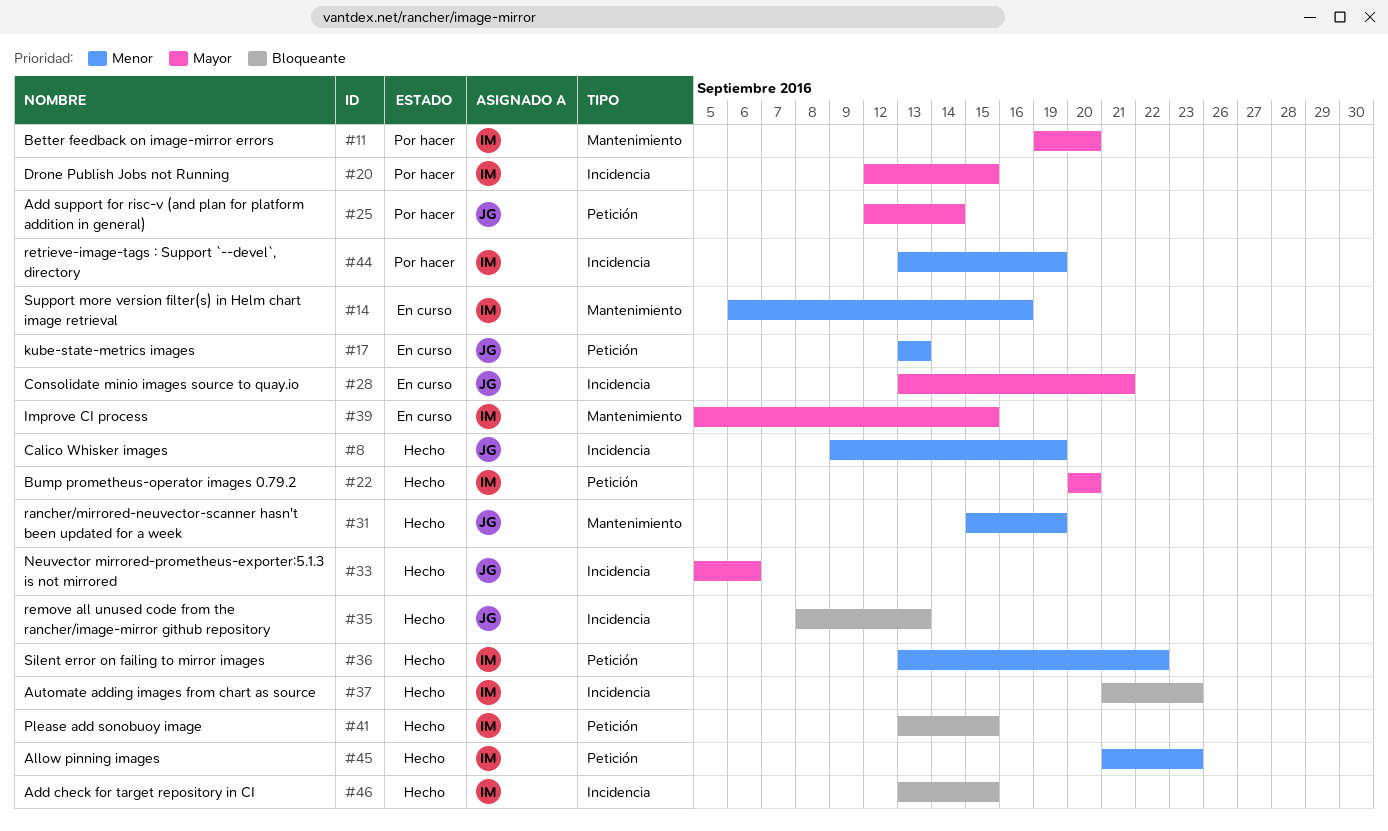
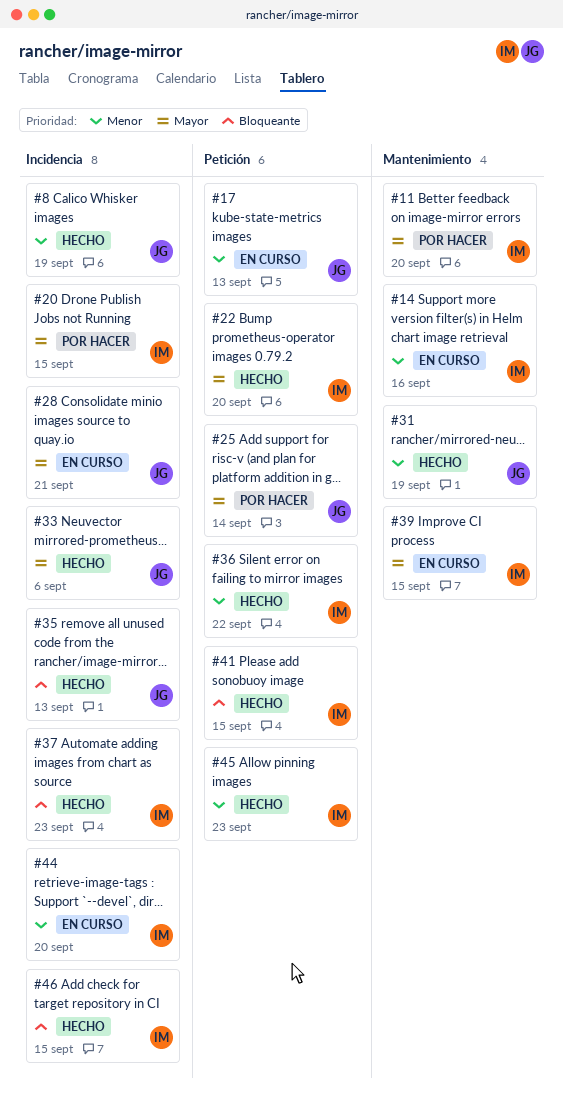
#44, status: Por hacer -> En curso
#44, due: Sep 19 -> Sep 20

